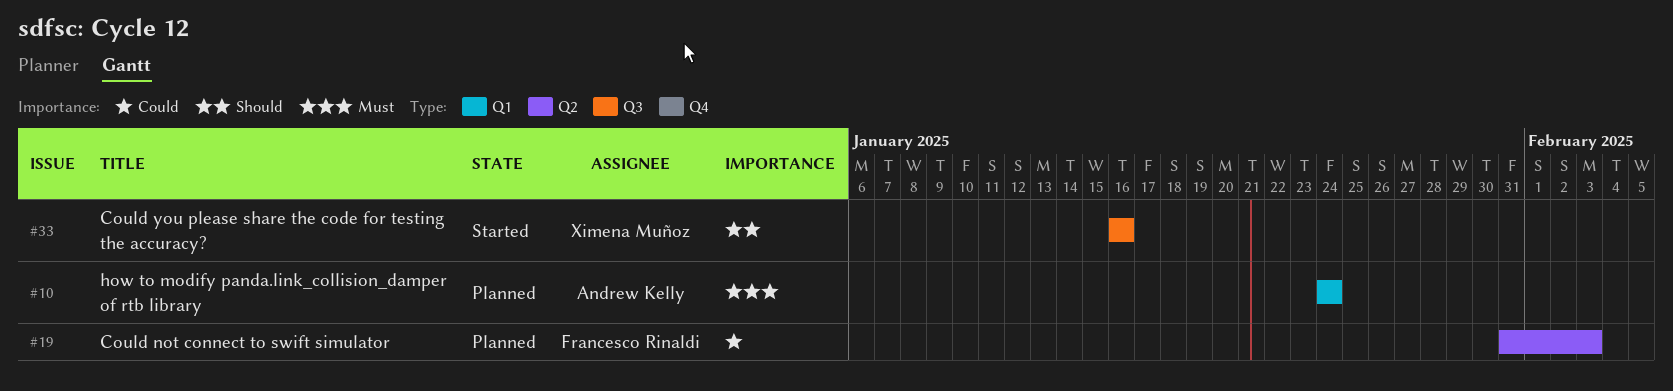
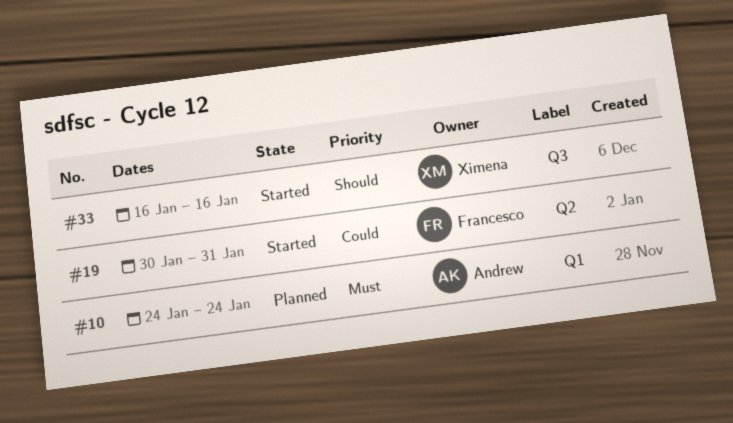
#19, status: Planned -> Started
#19, start: Jan 31 -> Jan 30
#19, due: Feb 3 -> Jan 31

